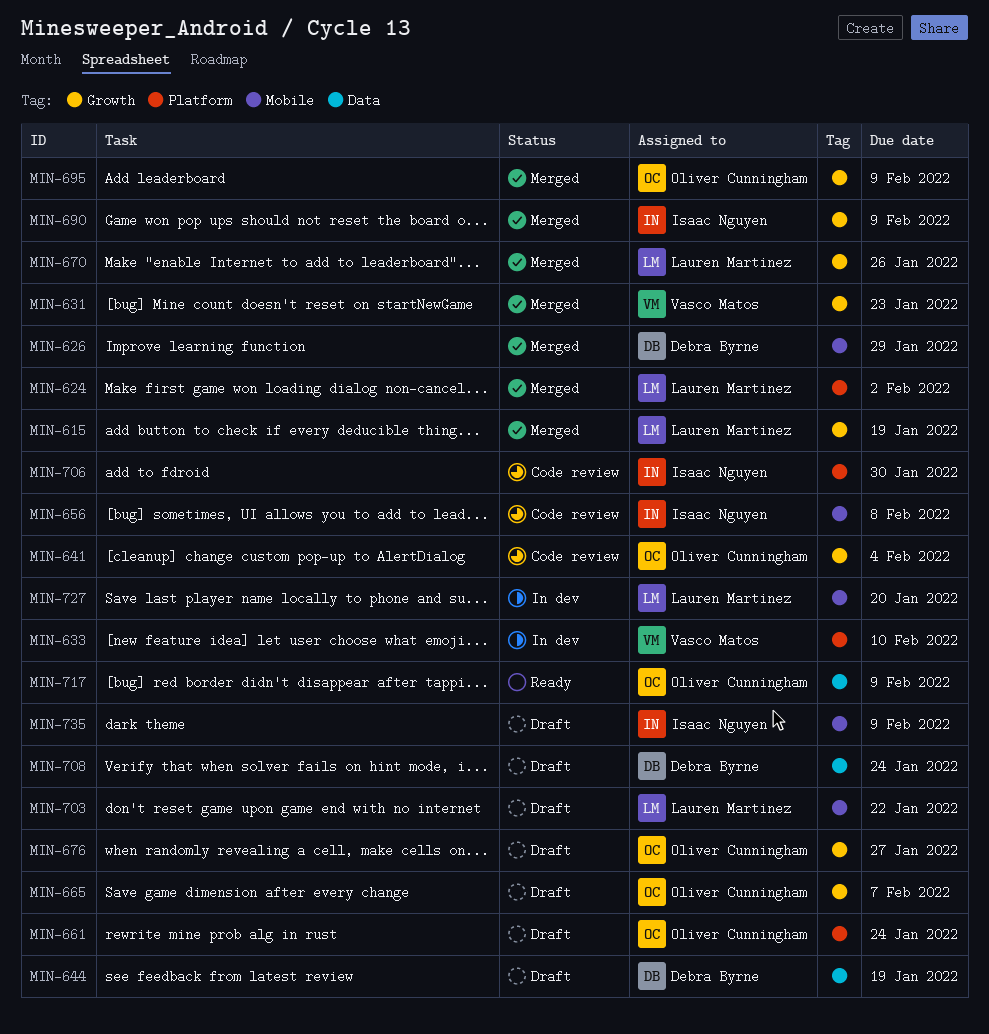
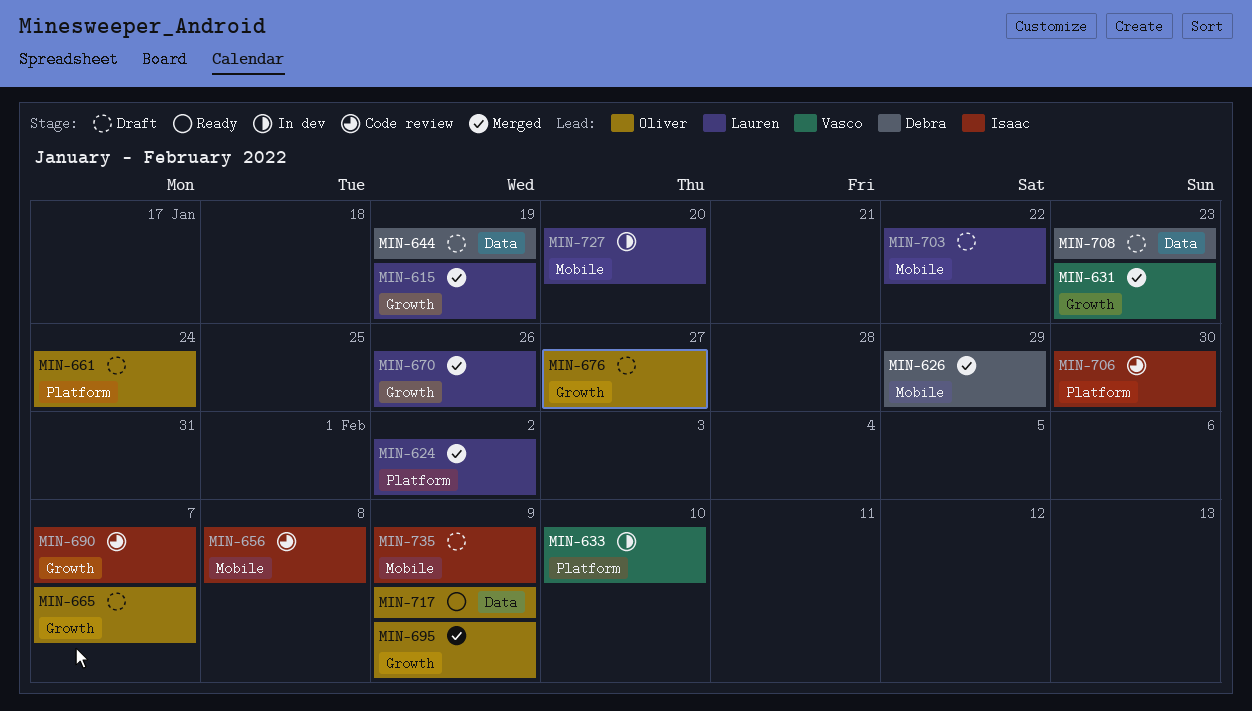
MIN-641: present -> none
MIN-690, status: Merged -> Code review
MIN-690, due: Feb 9 -> Feb 7
MIN-708, due: Jan 24 -> Jan 23

